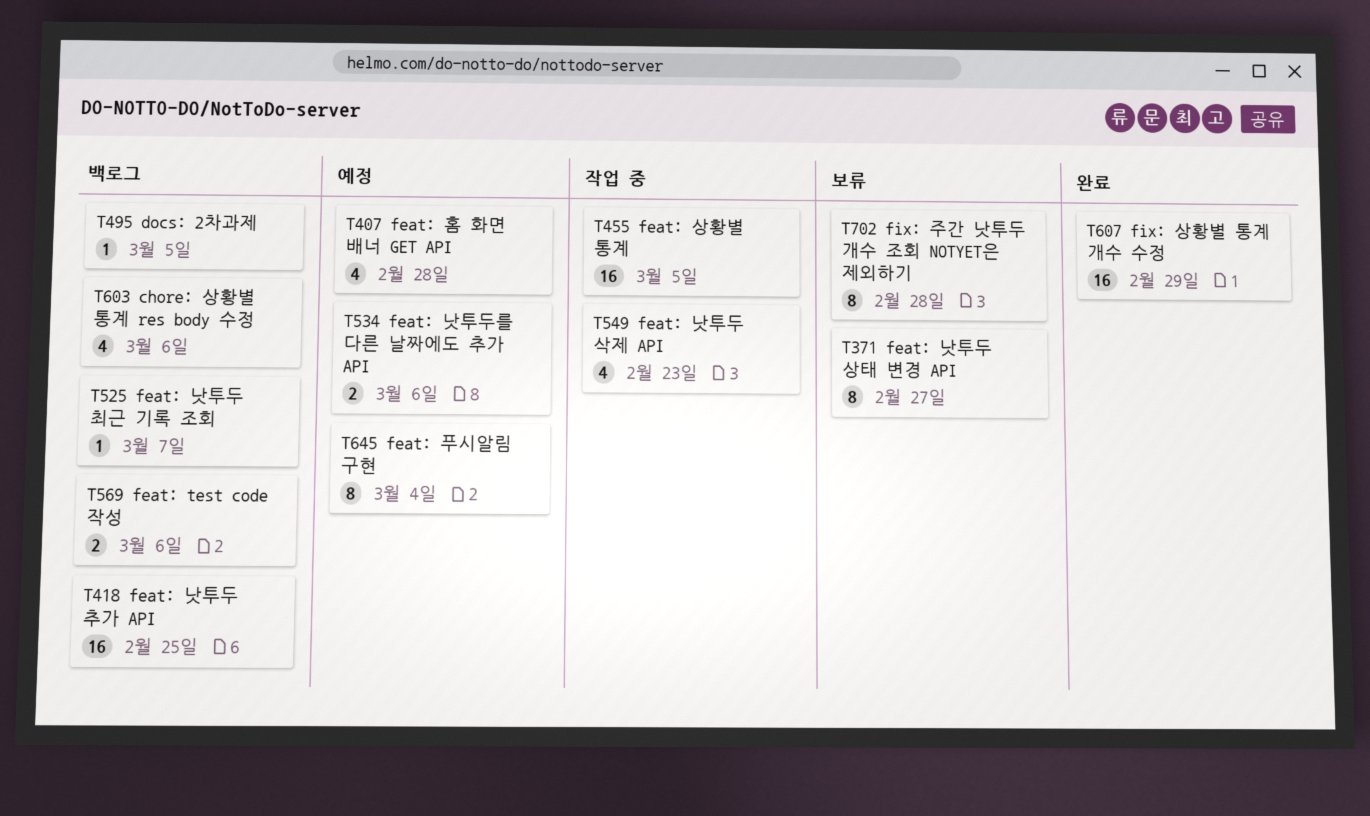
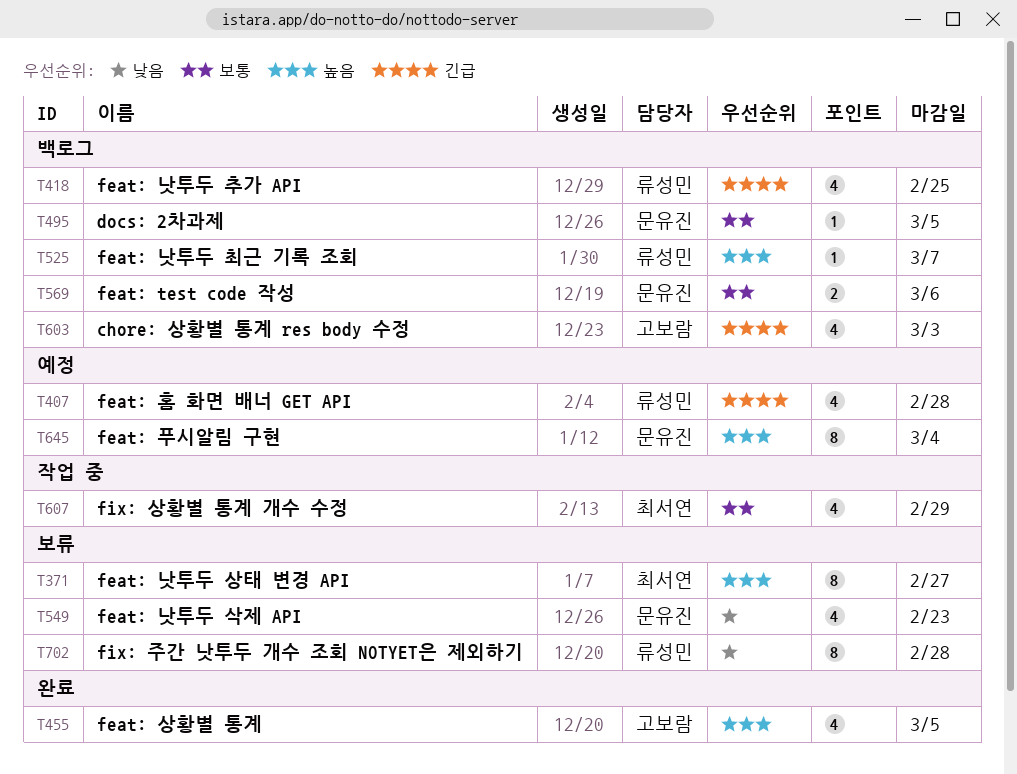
T418, estimate: 16 -> 4
T455, status: 작업 중 -> 완료
T455, estimate: 16 -> 4
T534: present -> none
T549, status: 작업 중 -> 보류
T603, due: Mar 6 -> Mar 3
T607, status: 완료 -> 작업 중
T607, estimate: 16 -> 4

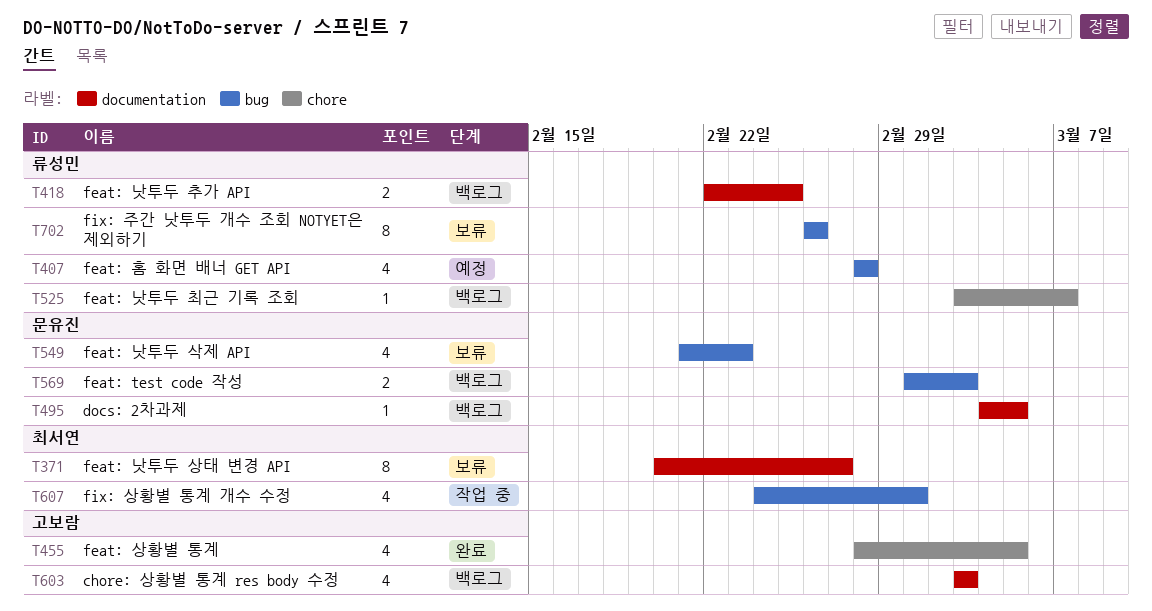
T418, estimate: 4 -> 2
T569, due: Mar 6 -> Mar 3
T607, due: Feb 29 -> Mar 1
T645: present -> none
T702, due: Feb 28 -> Feb 26

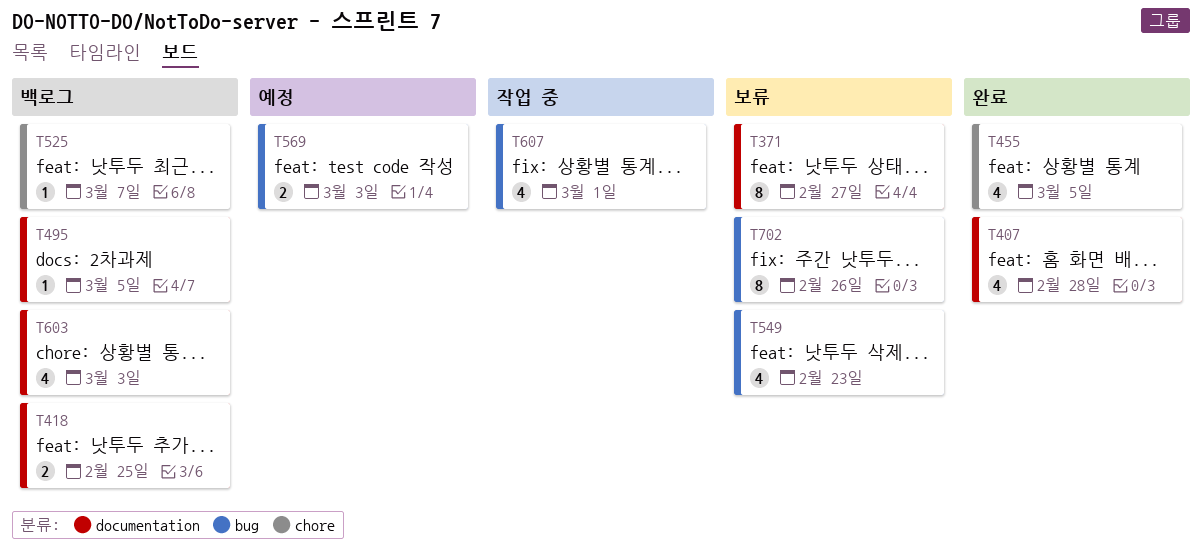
T407, status: 예정 -> 완료
T407, label: bug -> documentation
T569, status: 백로그 -> 예정

